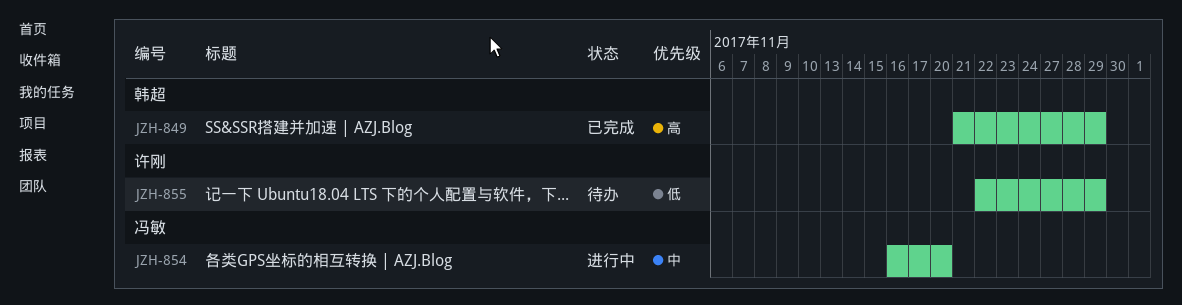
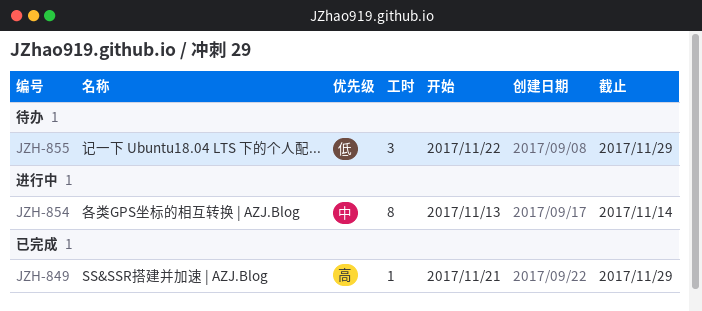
JZH-854, start: Nov 16 -> Nov 13
JZH-854, due: Nov 20 -> Nov 14

